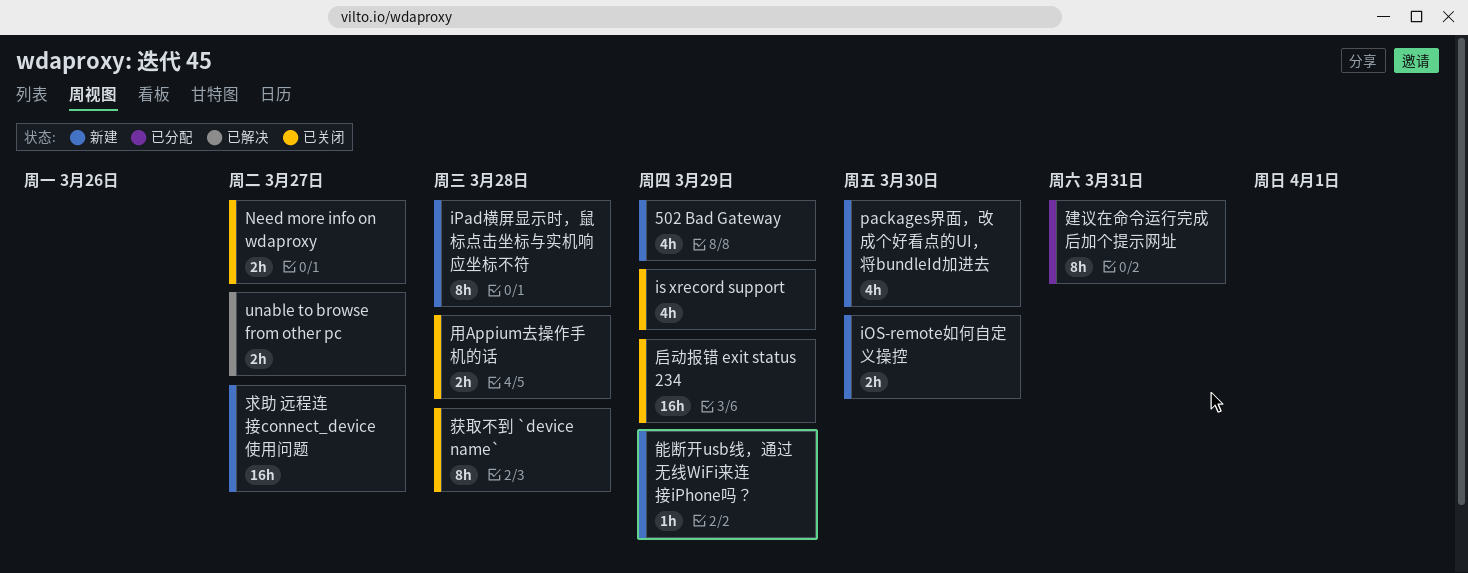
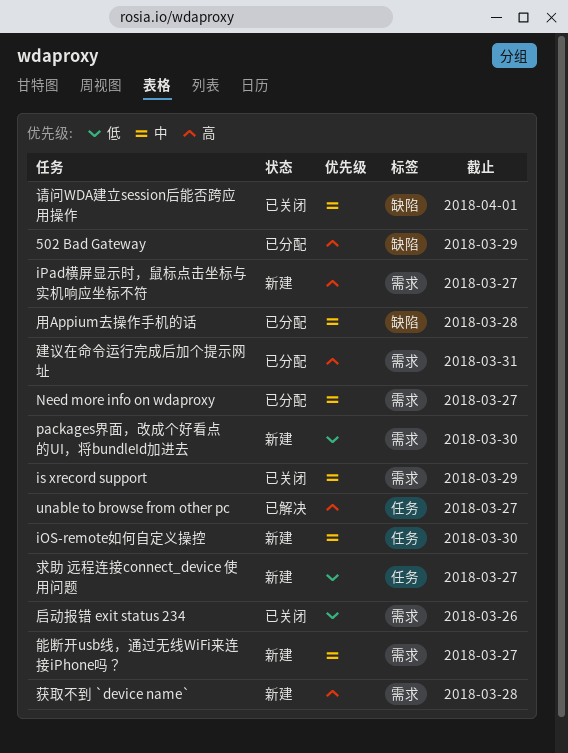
502 Bad Gateway, status: 新建 -> 已分配
iPad横屏显示时，鼠标点击坐标与实机响应坐标不符, due: Mar 28 -> Mar 27
Need more info on wdaproxy, status: 已关闭 -> 已分配
启动报错 exit status 234, due: Mar 29 -> Mar 26
用Appium去操作手机的话, status: 已关闭 -> 已分配
能断开usb线，通过无线WiFi来连接iPhone吗？, due: Mar 29 -> Mar 27
获取不到 `device name`, status: 已关闭 -> 新建
请问WDA建立session后能否跨应用操作: none -> present

